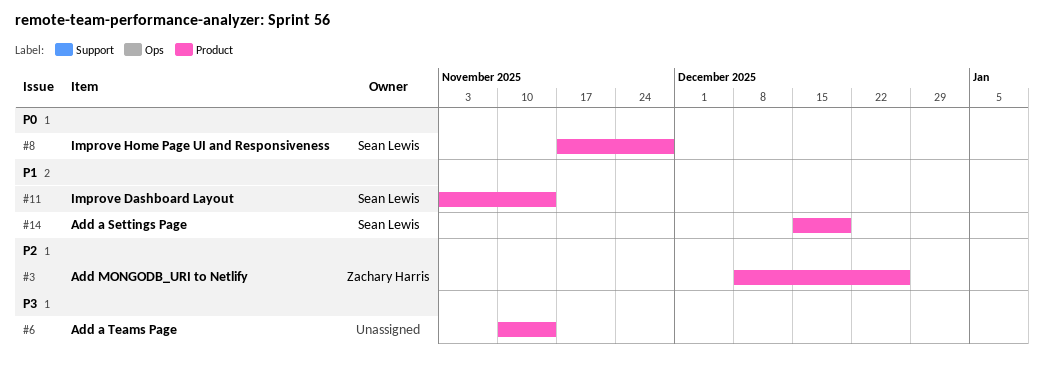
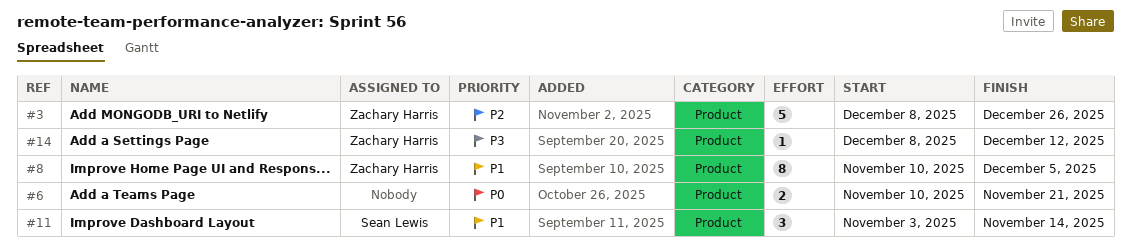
#6, priority: P3 -> P0
#6, due: Nov 14 -> Nov 21
#8, owner: Sean Lewis -> Zachary Harris
#8, priority: P0 -> P1
#8, start: Nov 17 -> Nov 10
#8, due: Nov 28 -> Dec 5
#14, owner: Sean Lewis -> Zachary Harris
#14, priority: P1 -> P3
#14, start: Dec 15 -> Dec 8
#14, due: Dec 19 -> Dec 12

